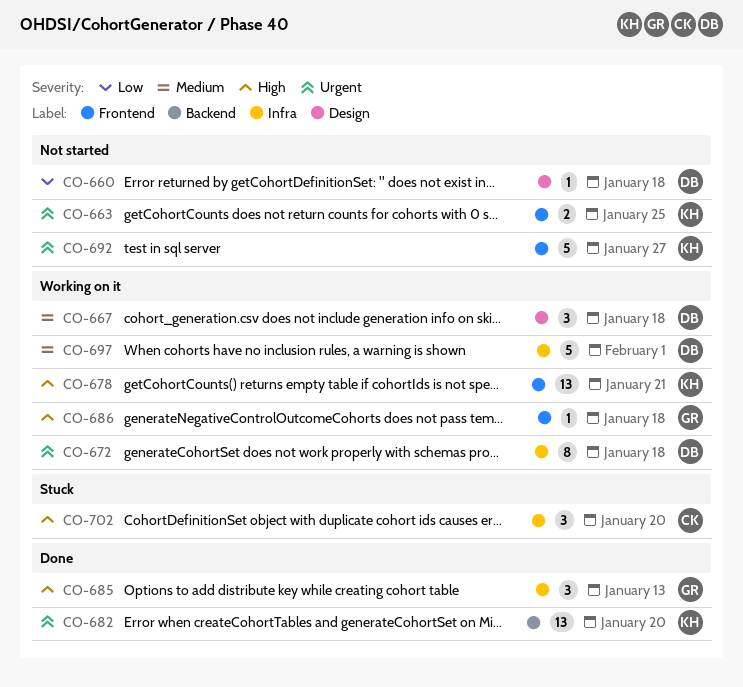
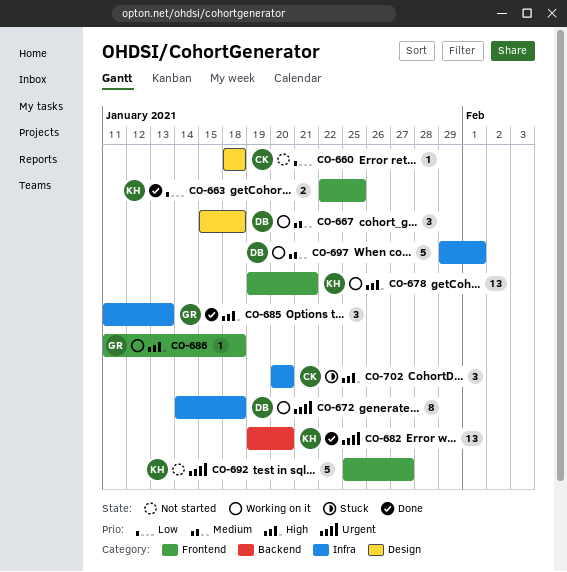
CO-660, owner: DB -> CK
CO-663, status: Not started -> Done
CO-663, priority: Urgent -> Low

